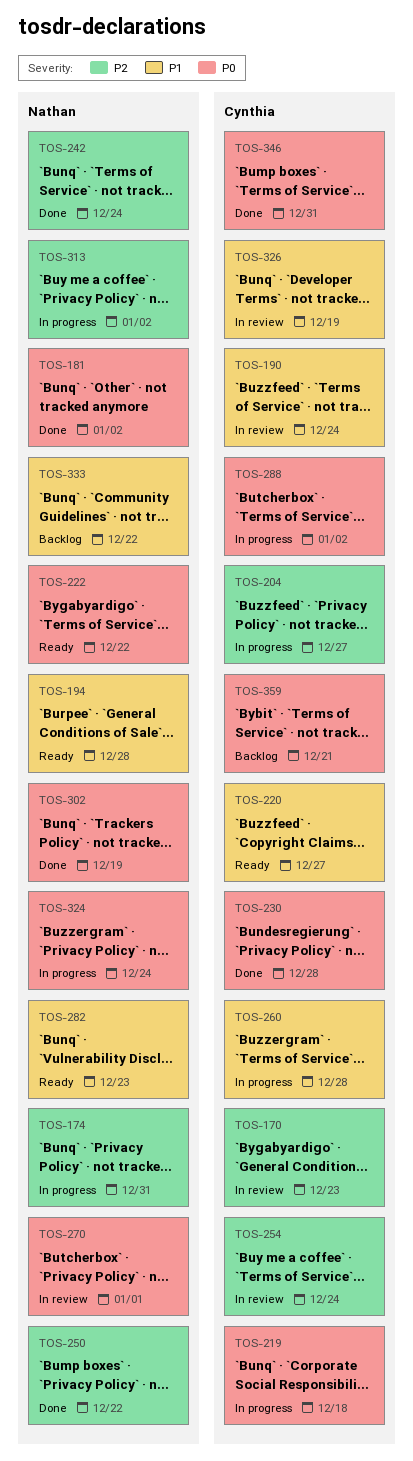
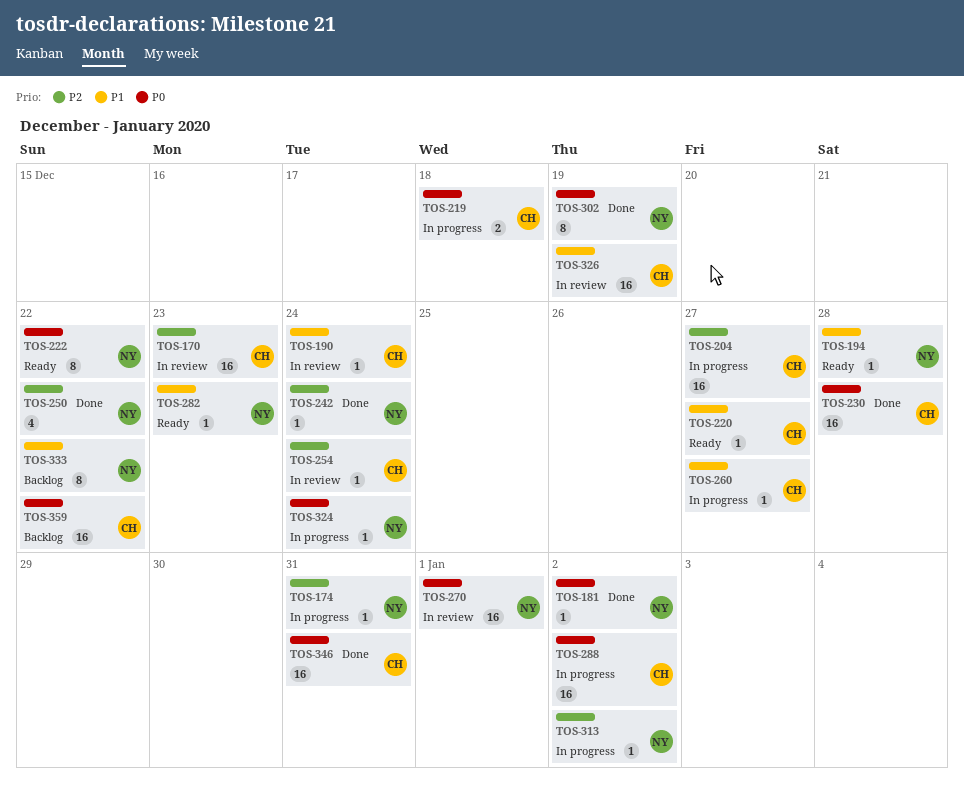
TOS-260, due: Dec 28 -> Dec 27
TOS-359, due: Dec 21 -> Dec 22

